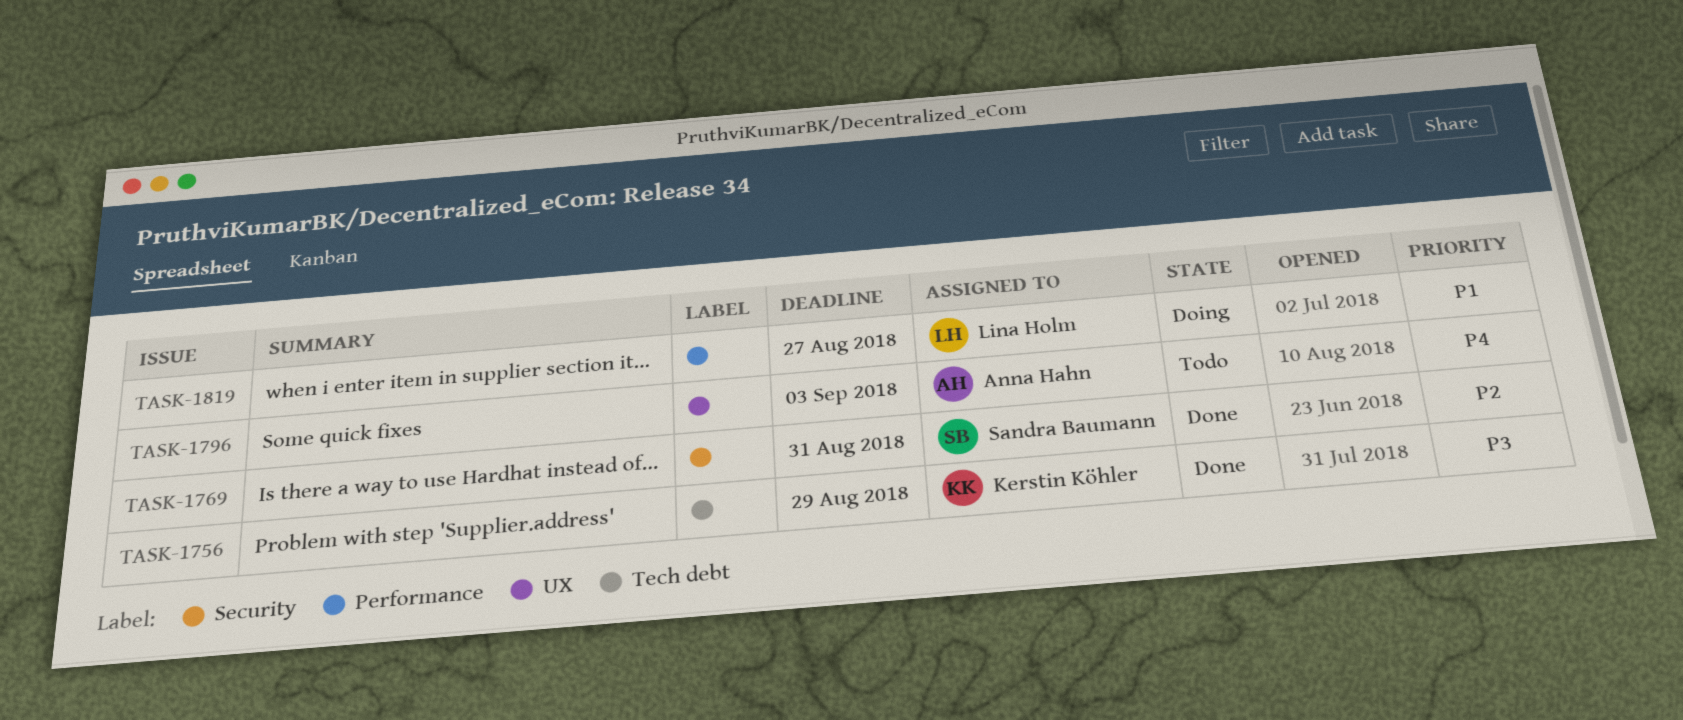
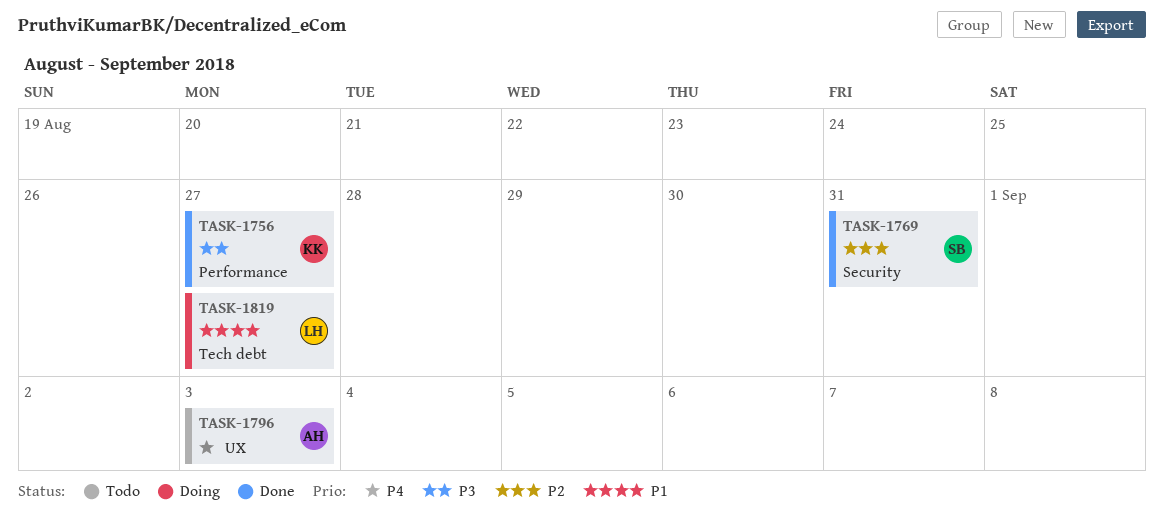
TASK-1756, label: Tech debt -> Performance
TASK-1756, due: Aug 29 -> Aug 27
TASK-1819, label: Performance -> Tech debt

